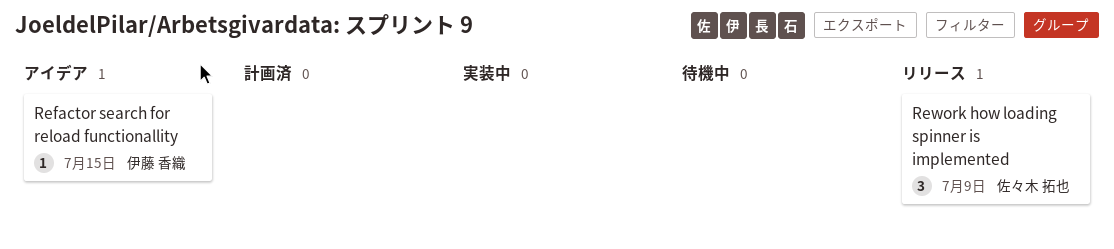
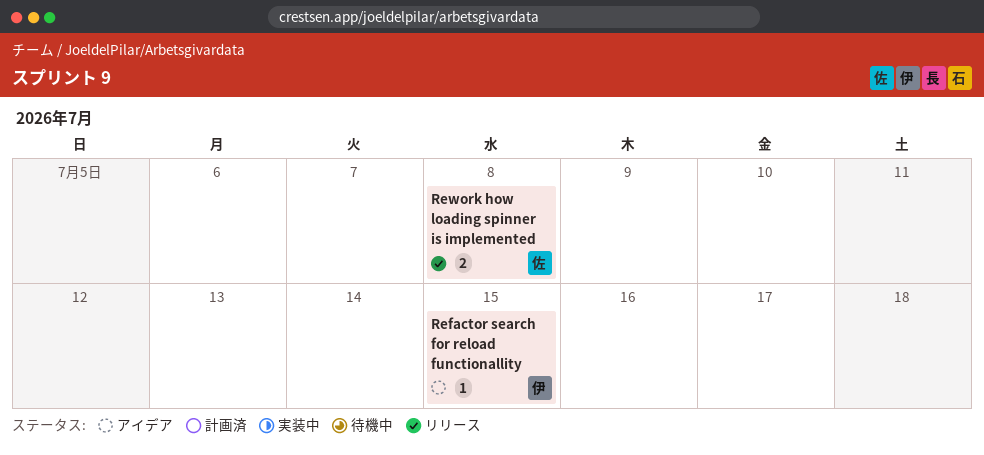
Rework how loading spinner is implemented, estimate: 3 -> 2
Rework how loading spinner is implemented, due: Jul 9 -> Jul 8

